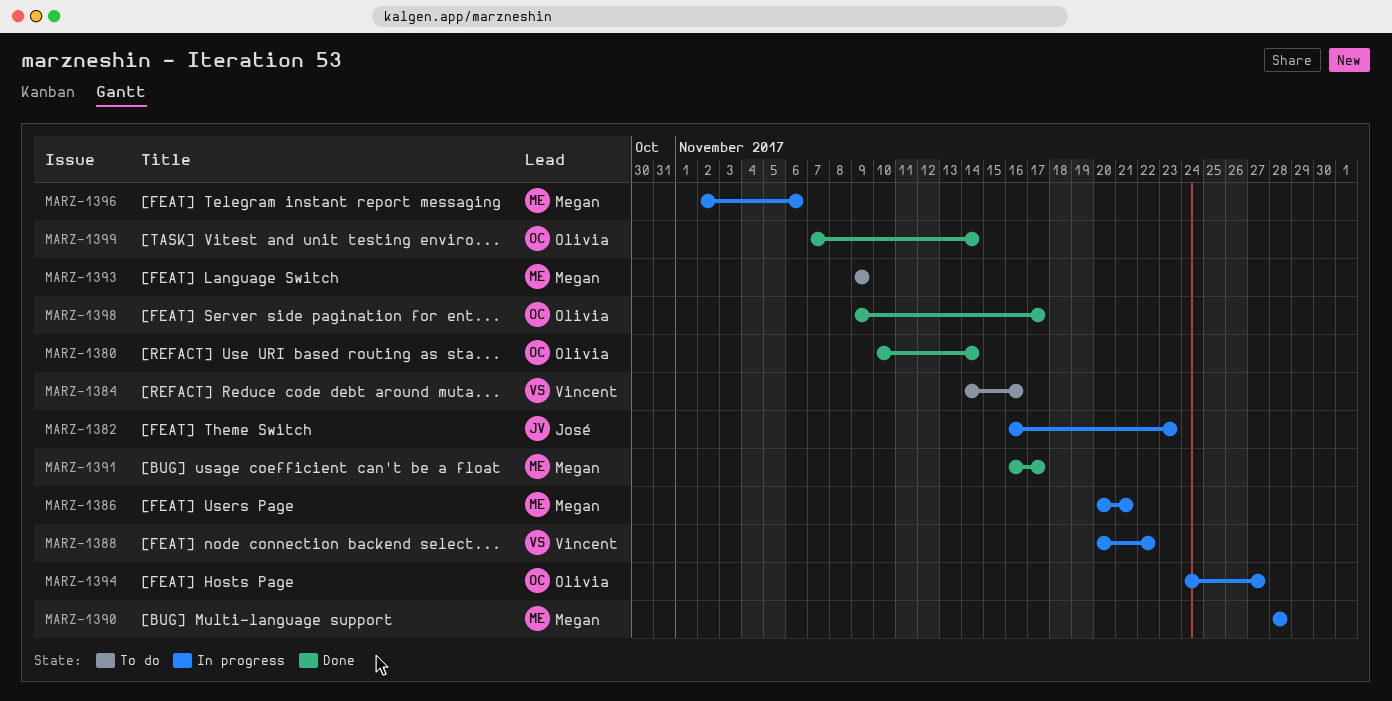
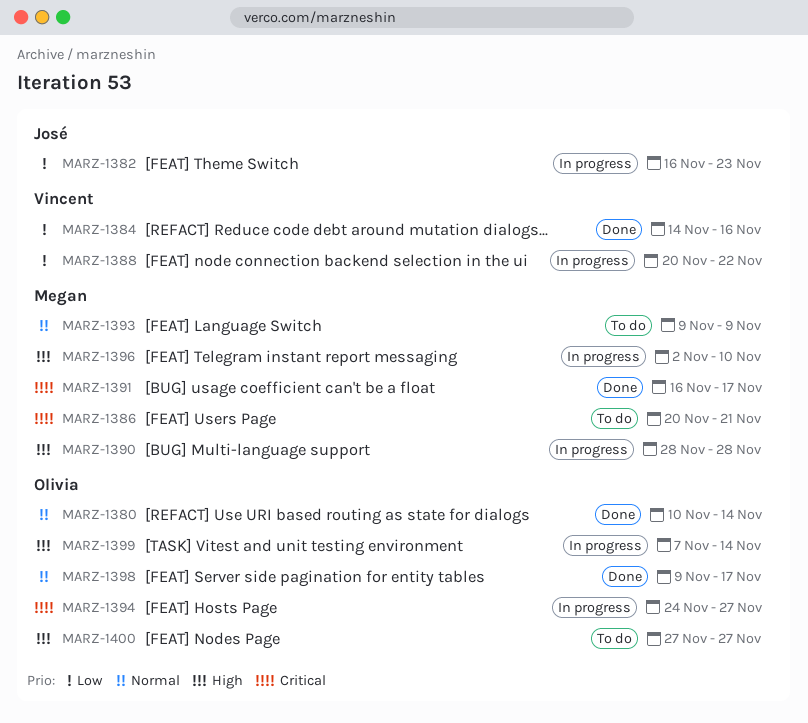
MARZ-1384, status: To do -> Done
MARZ-1386, status: In progress -> To do
MARZ-1396, due: Nov 6 -> Nov 10
MARZ-1399, status: Done -> In progress
MARZ-1400: none -> present

